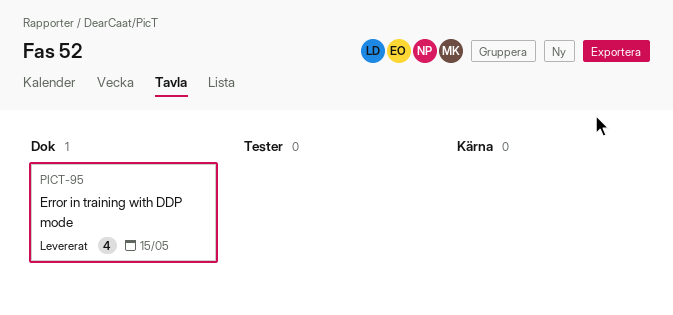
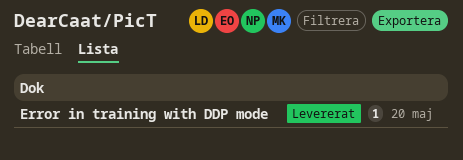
Error in training with DDP mode, estimate: 4 -> 1
Error in training with DDP mode, due: May 15 -> May 20

